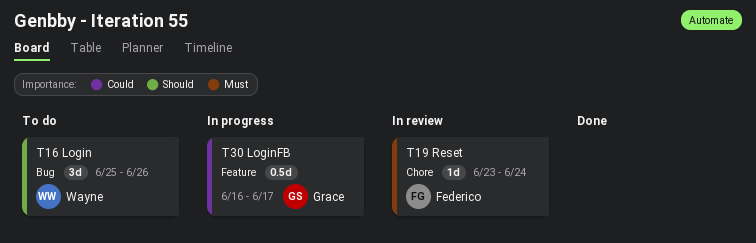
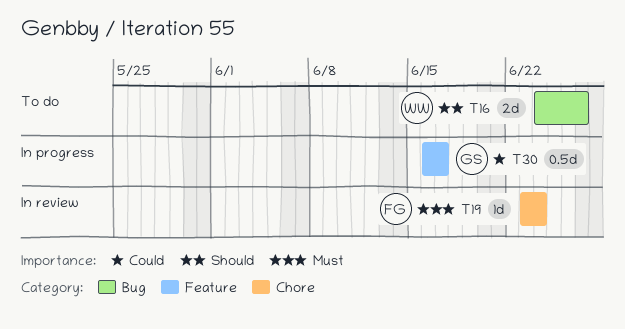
T16, estimate: 3d -> 2d
T16, start: Jun 25 -> Jun 24
T16, due: Jun 26 -> Jun 27

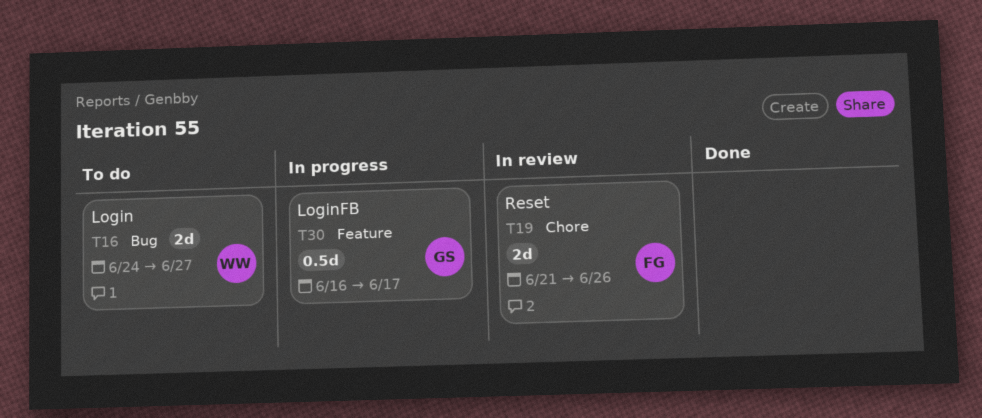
T19, estimate: 1d -> 2d
T19, start: Jun 23 -> Jun 21
T19, due: Jun 24 -> Jun 26

